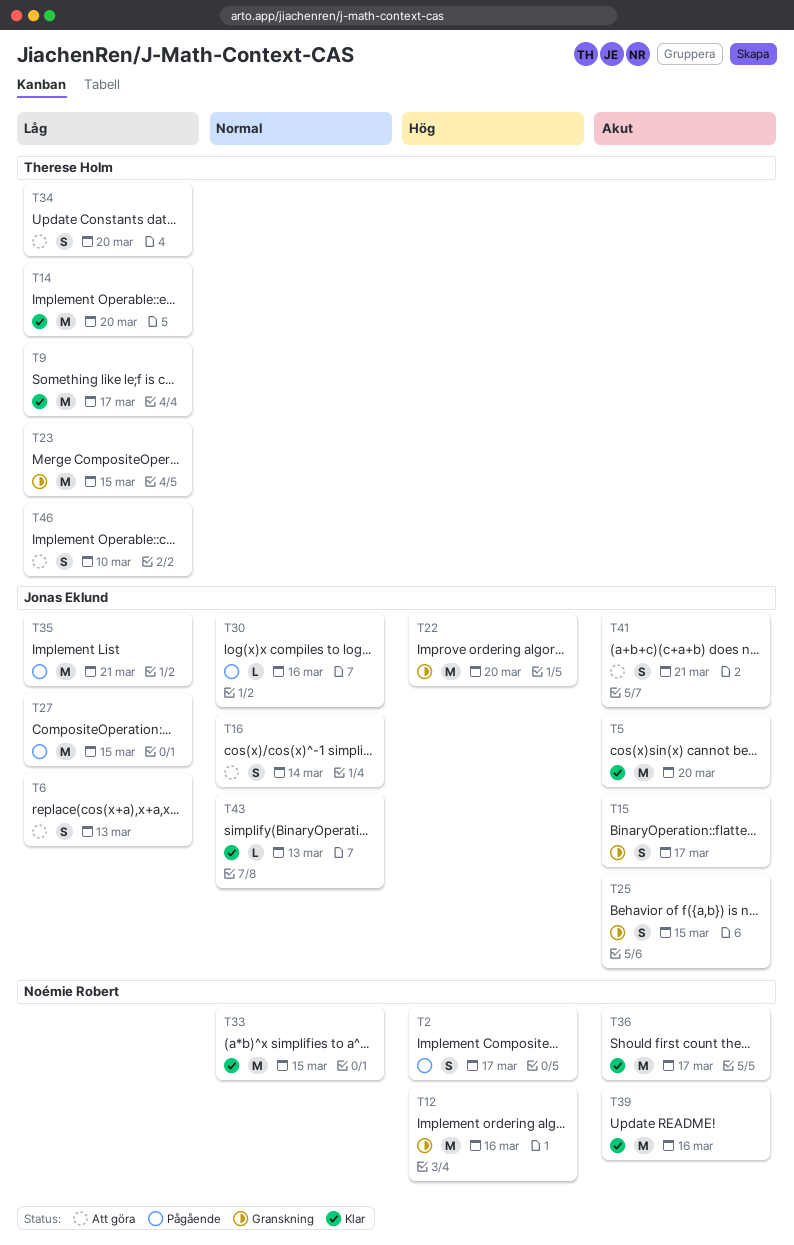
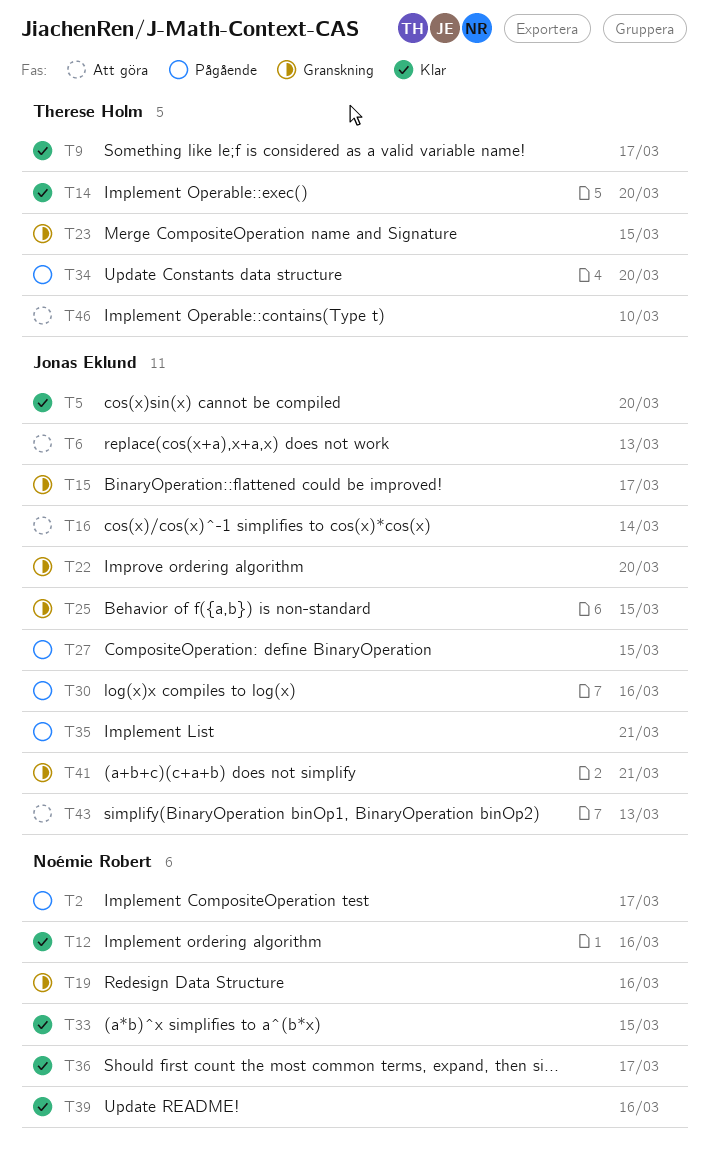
T12, status: Granskning -> Klar
T19: none -> present
T34, status: Att göra -> Pågående
T41, status: Att göra -> Granskning
T43, status: Klar -> Att göra

